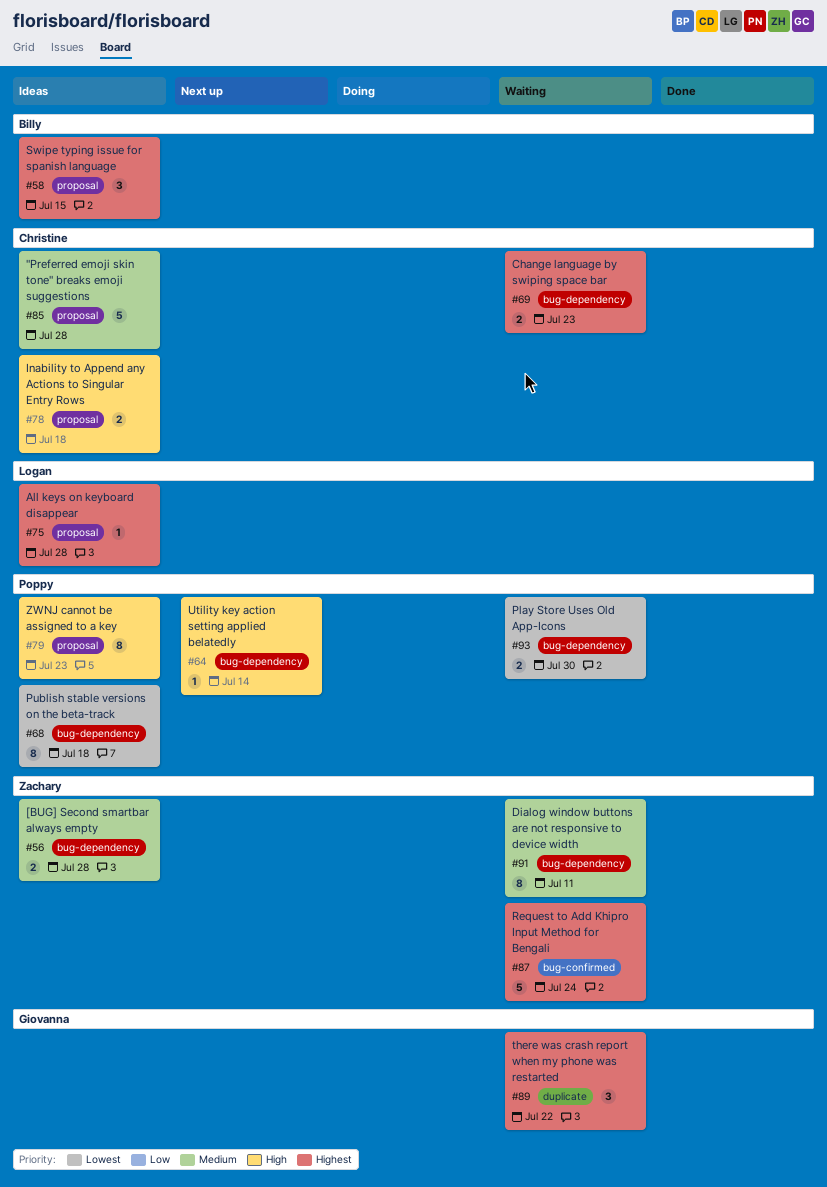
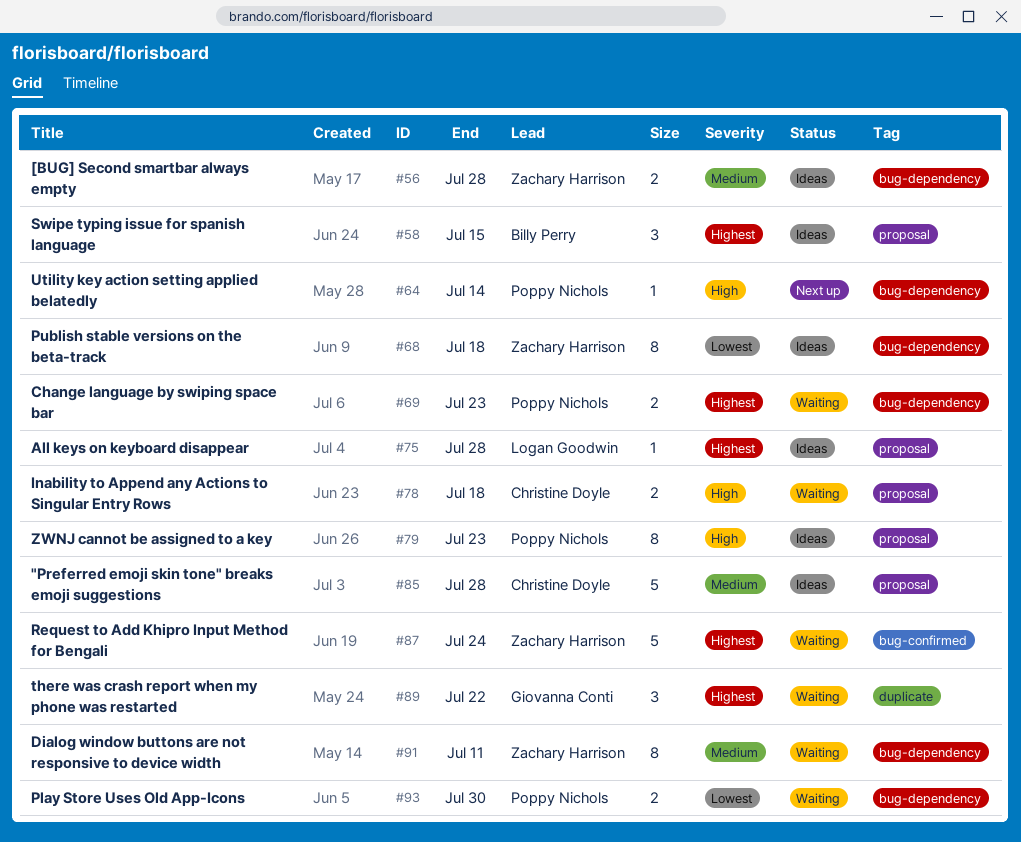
#68, owner: Poppy Nichols -> Zachary Harrison
#69, owner: Christine Doyle -> Poppy Nichols
#78, status: Ideas -> Waiting

